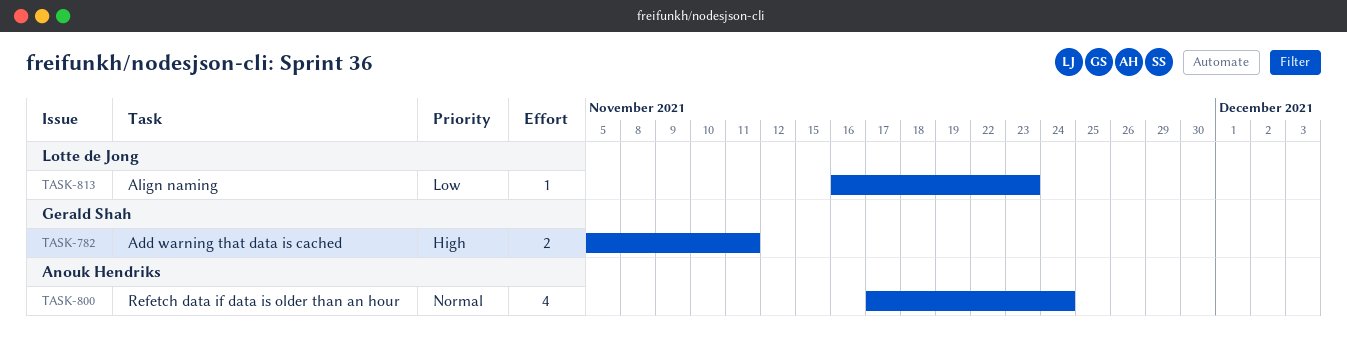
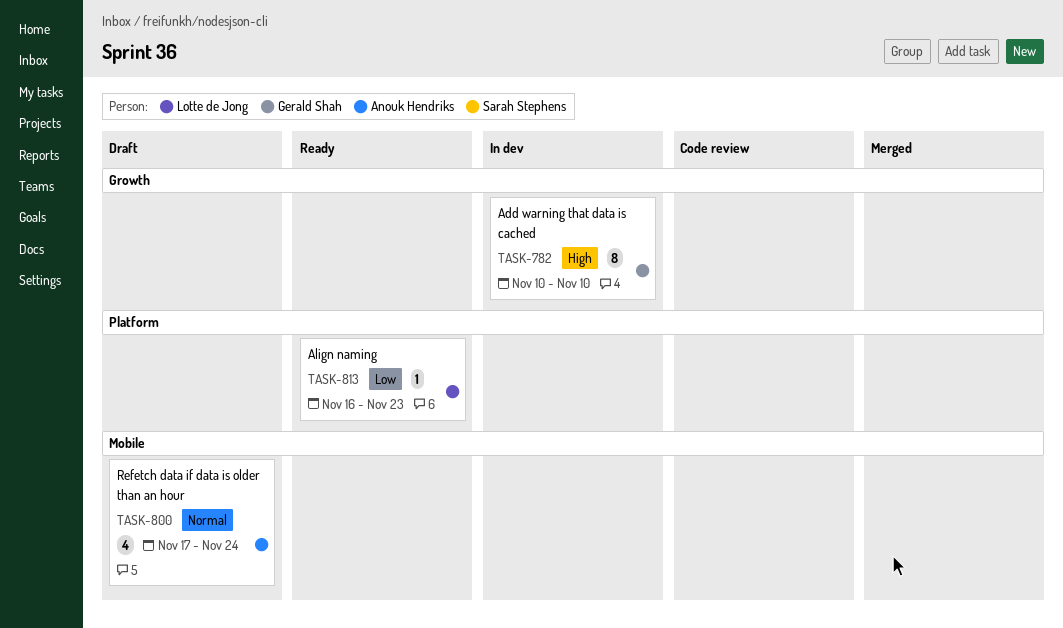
TASK-782, estimate: 2 -> 8
TASK-782, start: Nov 5 -> Nov 10
TASK-782, due: Nov 11 -> Nov 10

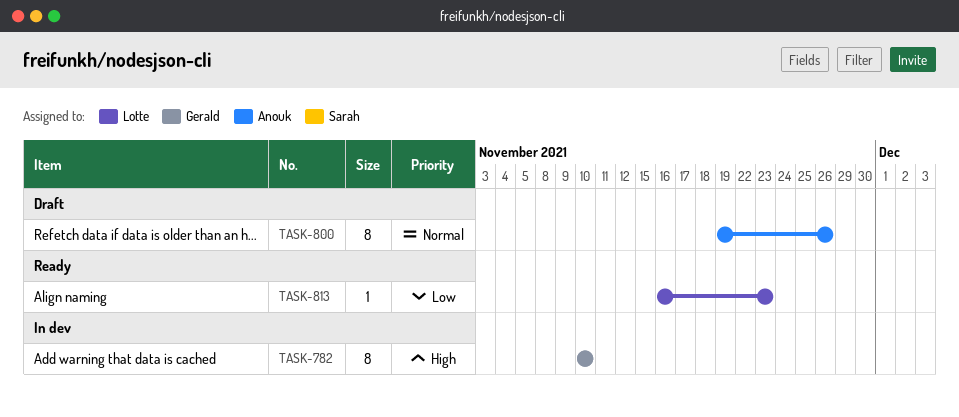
TASK-800, estimate: 4 -> 8
TASK-800, start: Nov 17 -> Nov 19
TASK-800, due: Nov 24 -> Nov 26

